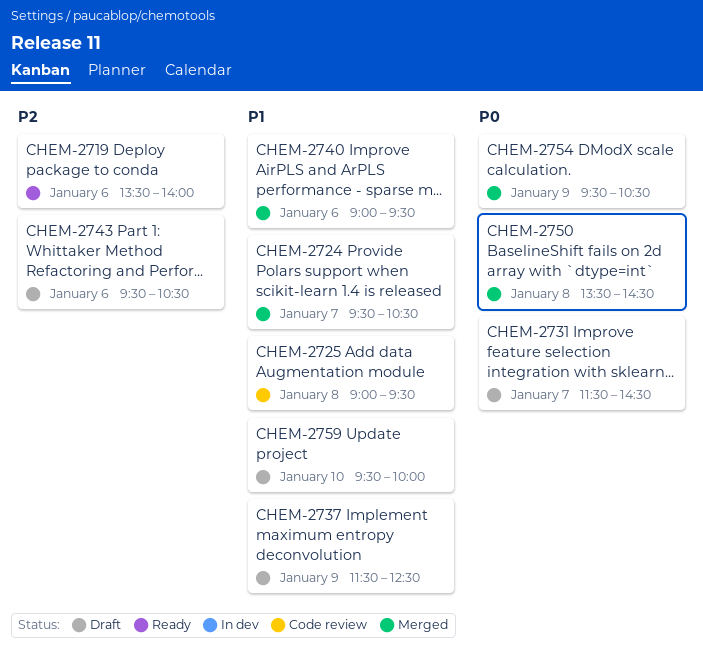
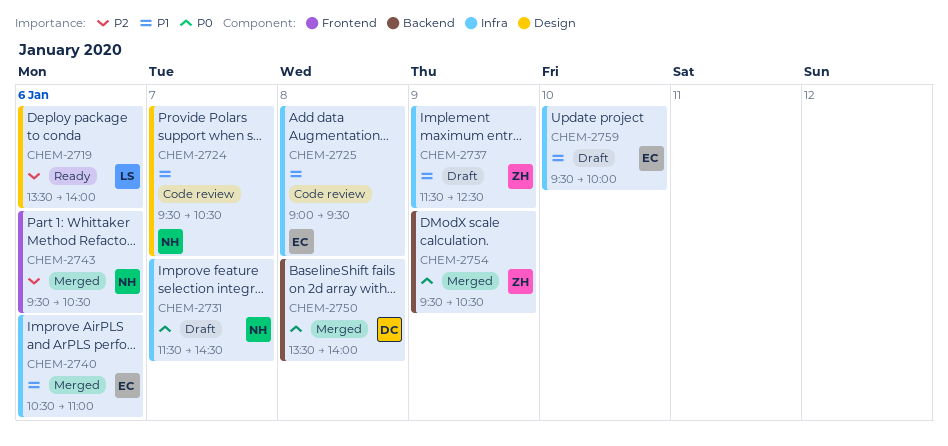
CHEM-2724, status: Merged -> Code review
CHEM-2740, begins: 09:00 -> 10:30
CHEM-2740, ends: 09:30 -> 11:00
CHEM-2743, status: Draft -> Merged
CHEM-2750, ends: 14:30 -> 14:00

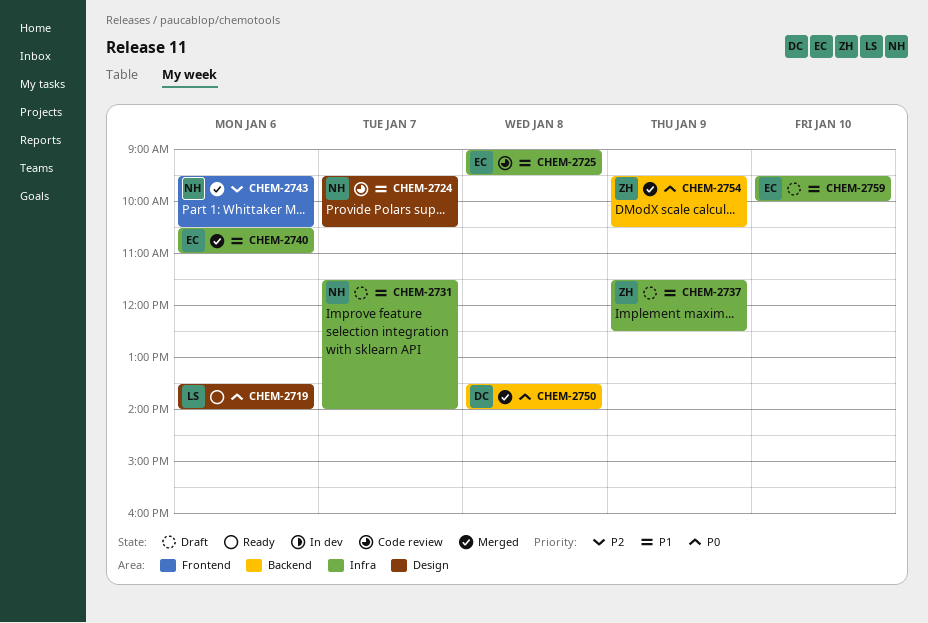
CHEM-2719, priority: P2 -> P0
CHEM-2731, priority: P0 -> P1
CHEM-2731, ends: 14:30 -> 14:00

